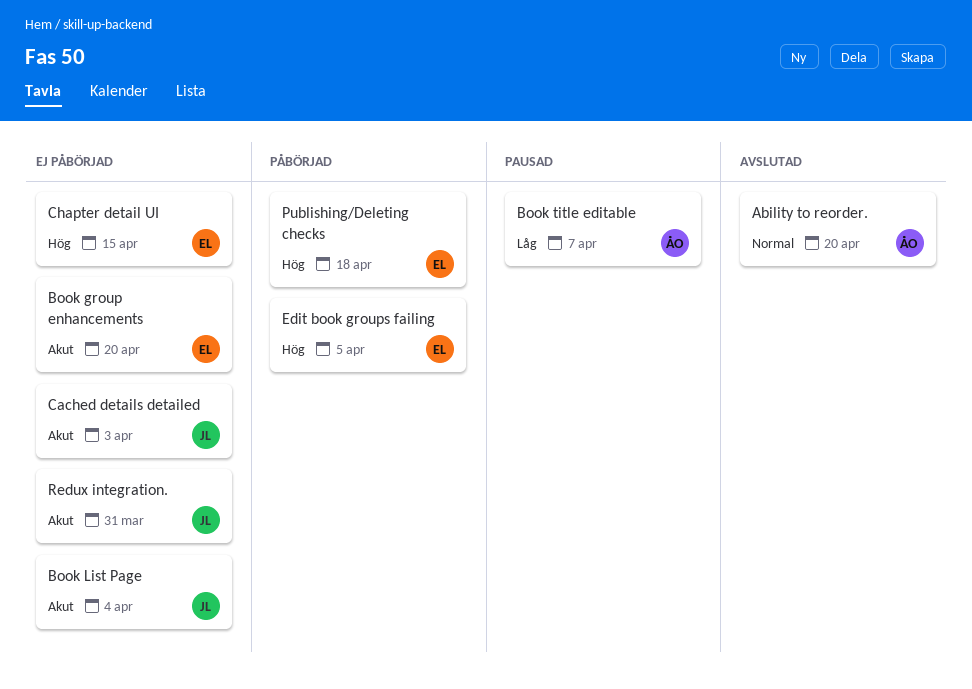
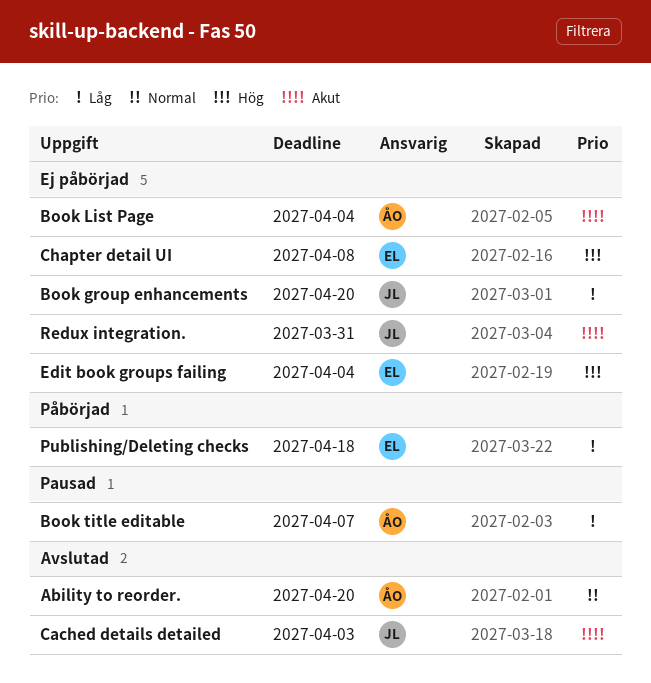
Book group enhancements, owner: EL -> JL
Book group enhancements, priority: Akut -> Låg
Book List Page, owner: JL -> ÅO
Cached details detailed, status: Ej påbörjad -> Avslutad
Chapter detail UI, due: Apr 15 -> Apr 8
Edit book groups failing, status: Påbörjad -> Ej påbörjad
Edit book groups failing, due: Apr 5 -> Apr 4
Publishing/Deleting checks, priority: Hög -> Låg

